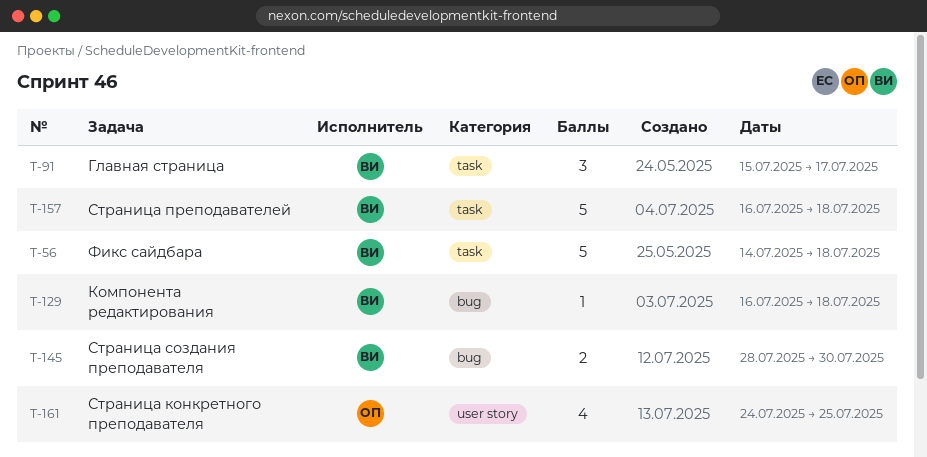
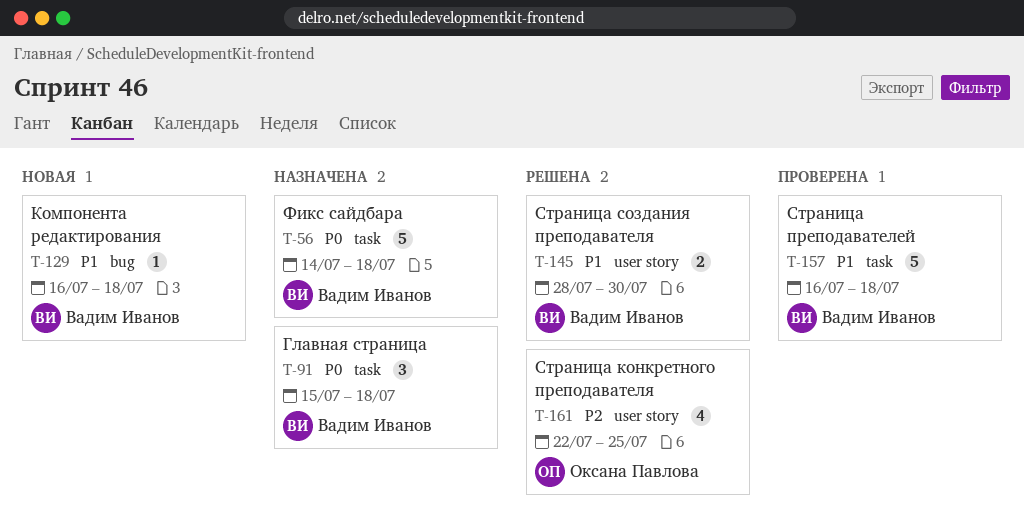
T-91, due: Jul 17 -> Jul 18
T-145, label: bug -> user story
T-161, start: Jul 24 -> Jul 22

